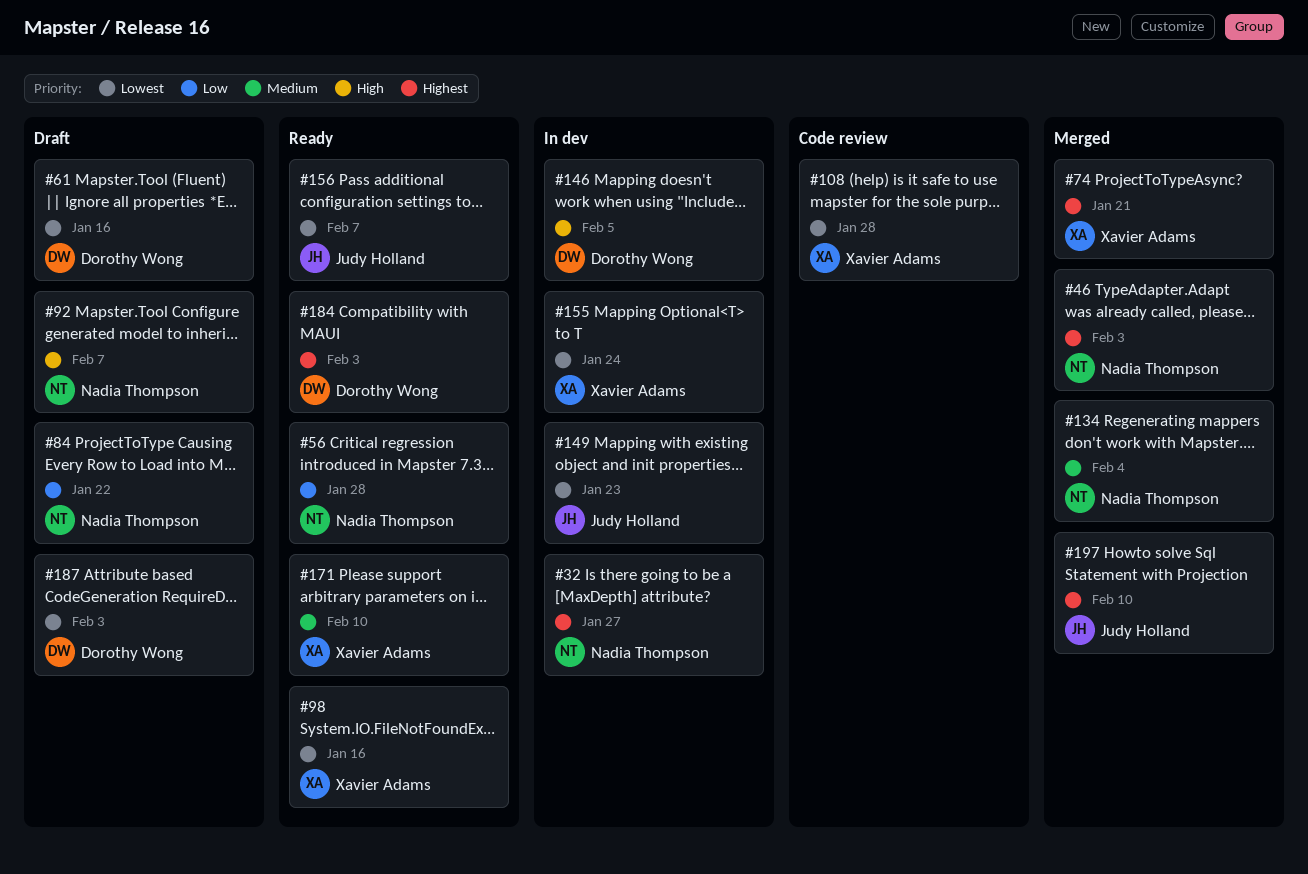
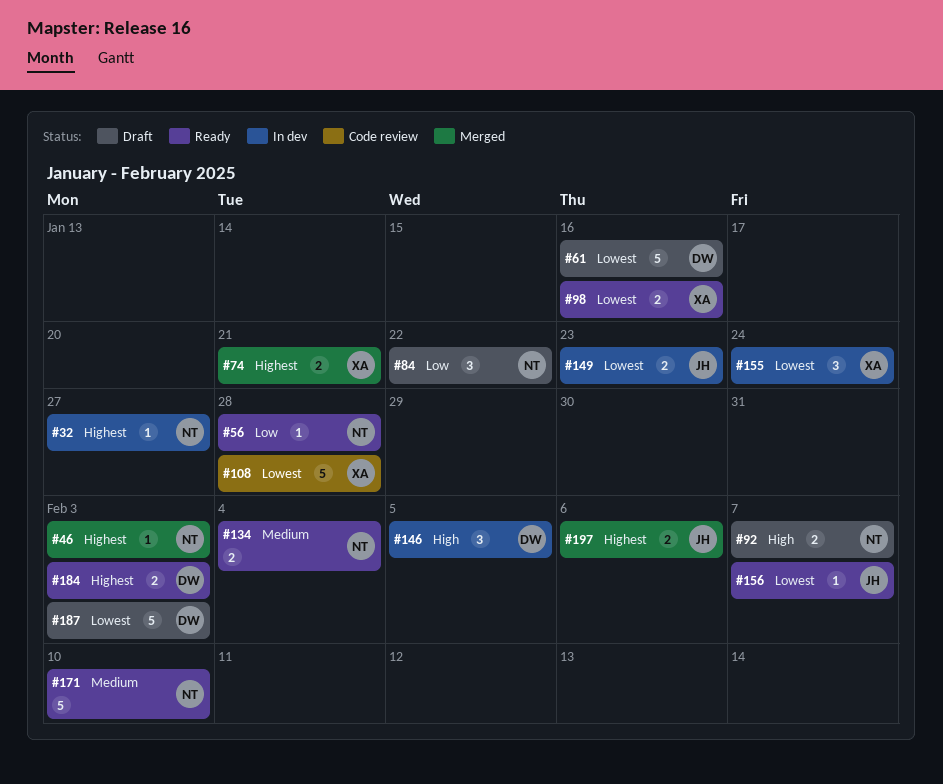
#134, status: Merged -> Ready
#171, owner: Xavier Adams -> Nadia Thompson
#197, due: Feb 10 -> Feb 6

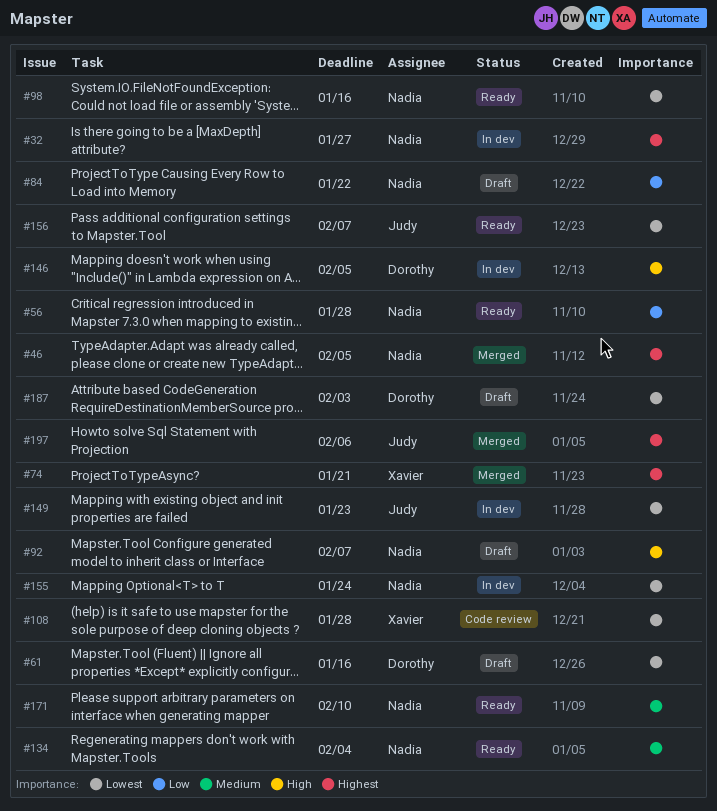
#46, due: Feb 3 -> Feb 5
#98, owner: Xavier -> Nadia
#155, owner: Xavier -> Nadia
#184: present -> none

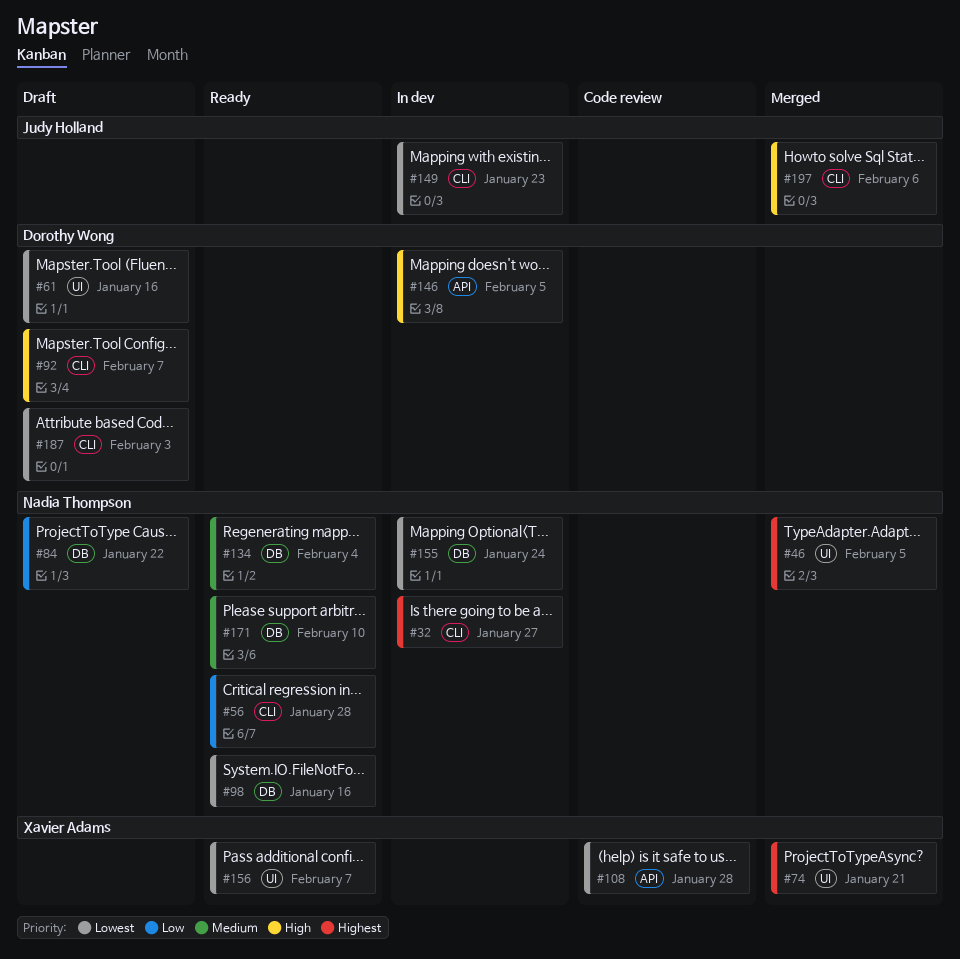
#92, owner: Nadia Thompson -> Dorothy Wong
#156, owner: Judy Holland -> Xavier Adams
#197, priority: Highest -> High

